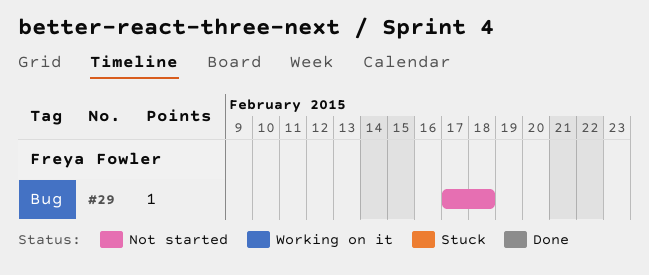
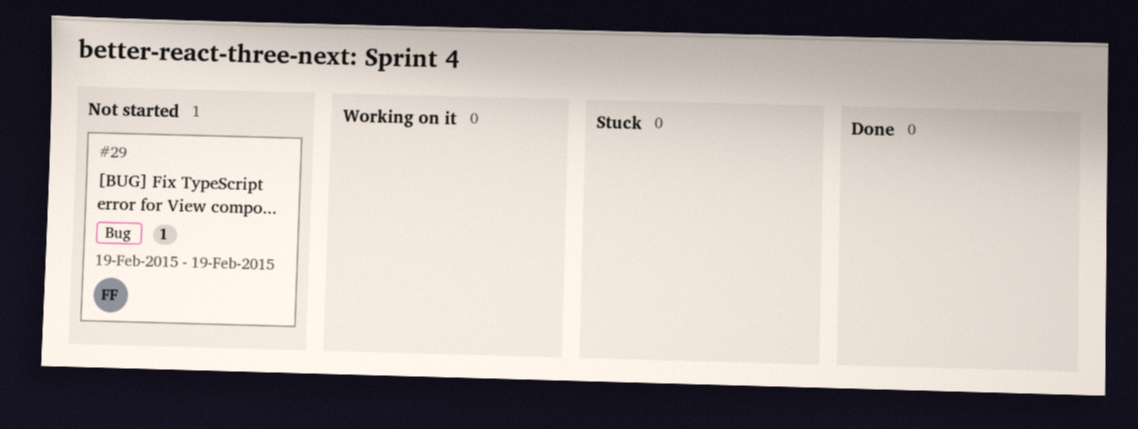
#29, start: Feb 17 -> Feb 19
#29, due: Feb 18 -> Feb 19

